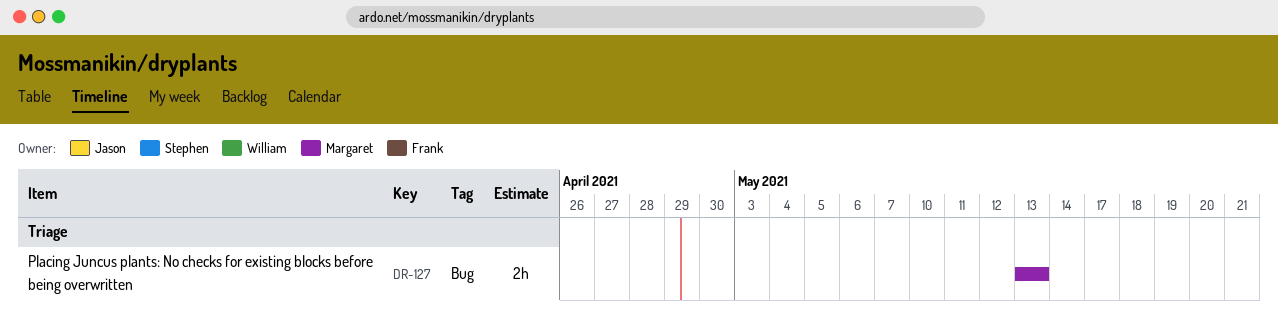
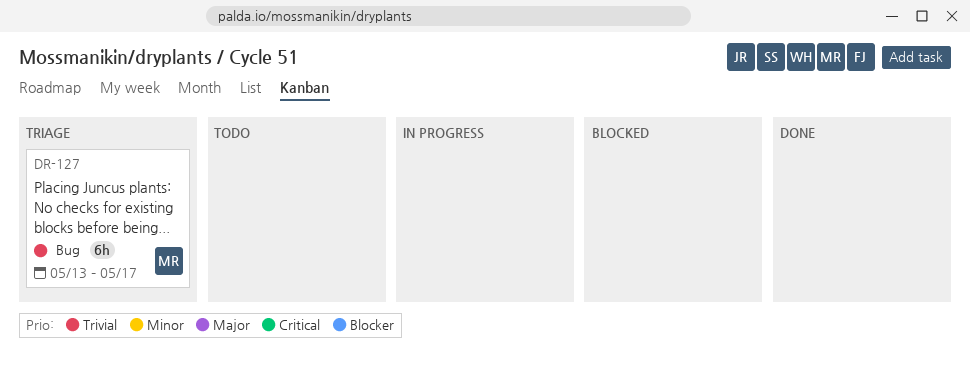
DR-127, estimate: 2h -> 6h
DR-127, due: May 13 -> May 17

